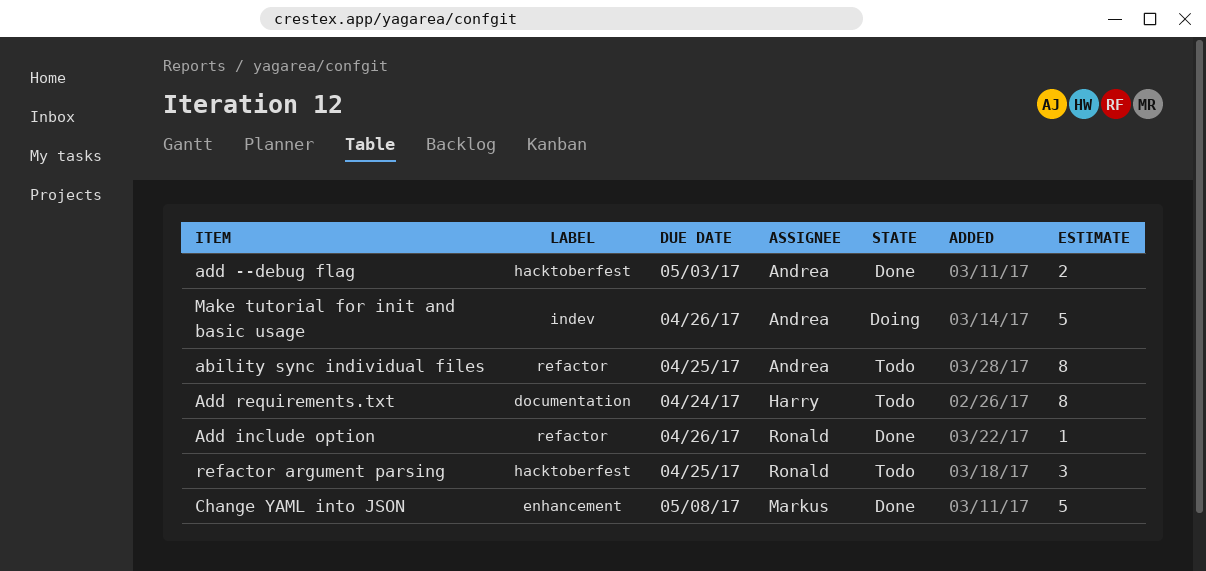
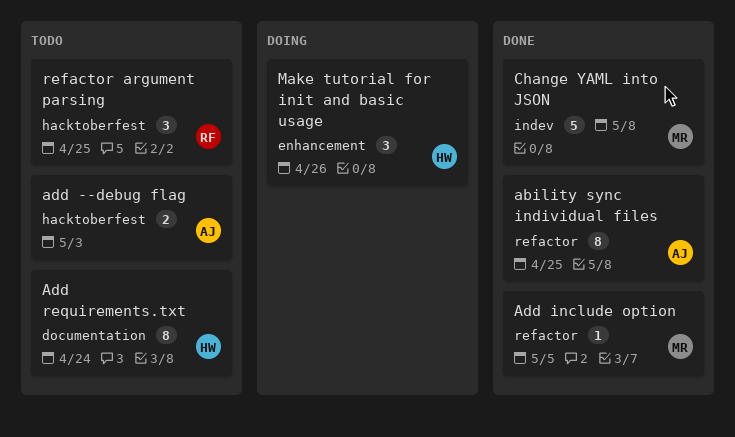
ability sync individual files, status: Todo -> Done
add --debug flag, status: Done -> Todo
Add include option, owner: Ronald -> Markus
Add include option, due: Apr 26 -> May 5
Change YAML into JSON, label: enhancement -> indev
Make tutorial for init and basic usage, owner: Andrea -> Harry
Make tutorial for init and basic usage, label: indev -> enhancement
Make tutorial for init and basic usage, estimate: 5 -> 3

